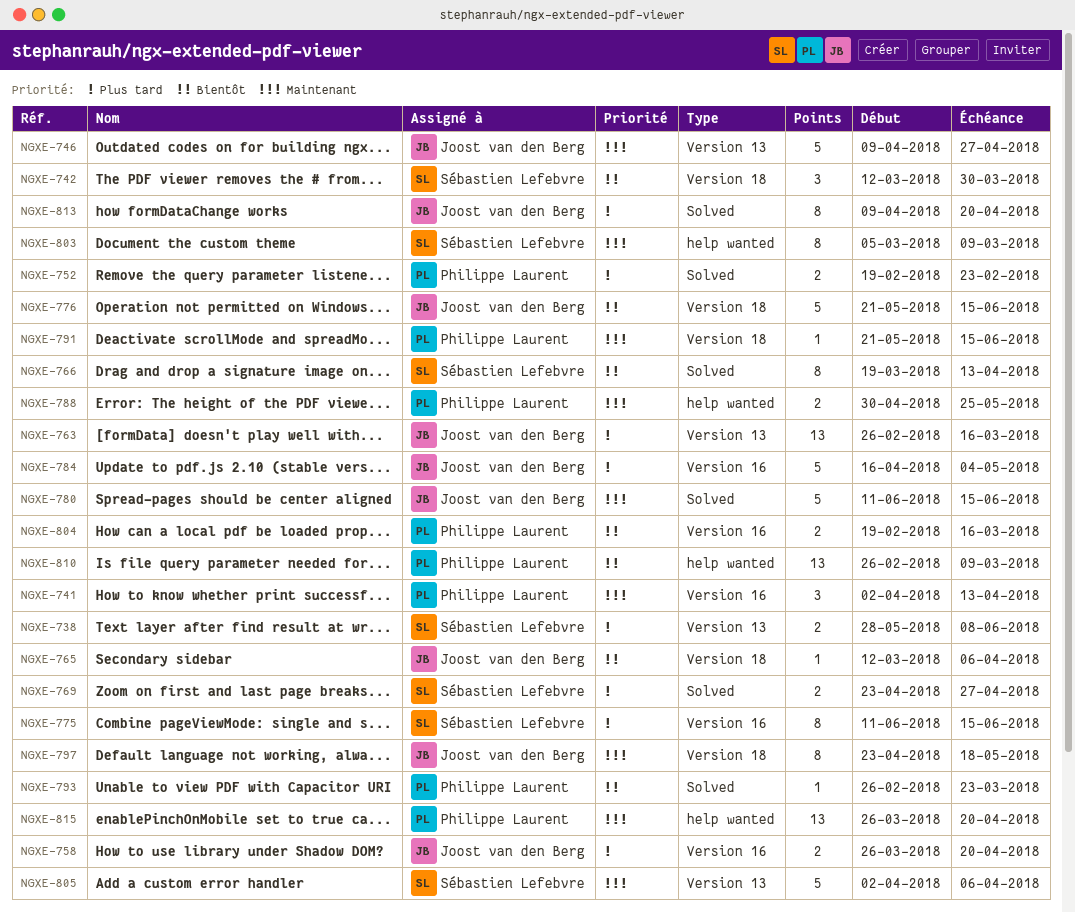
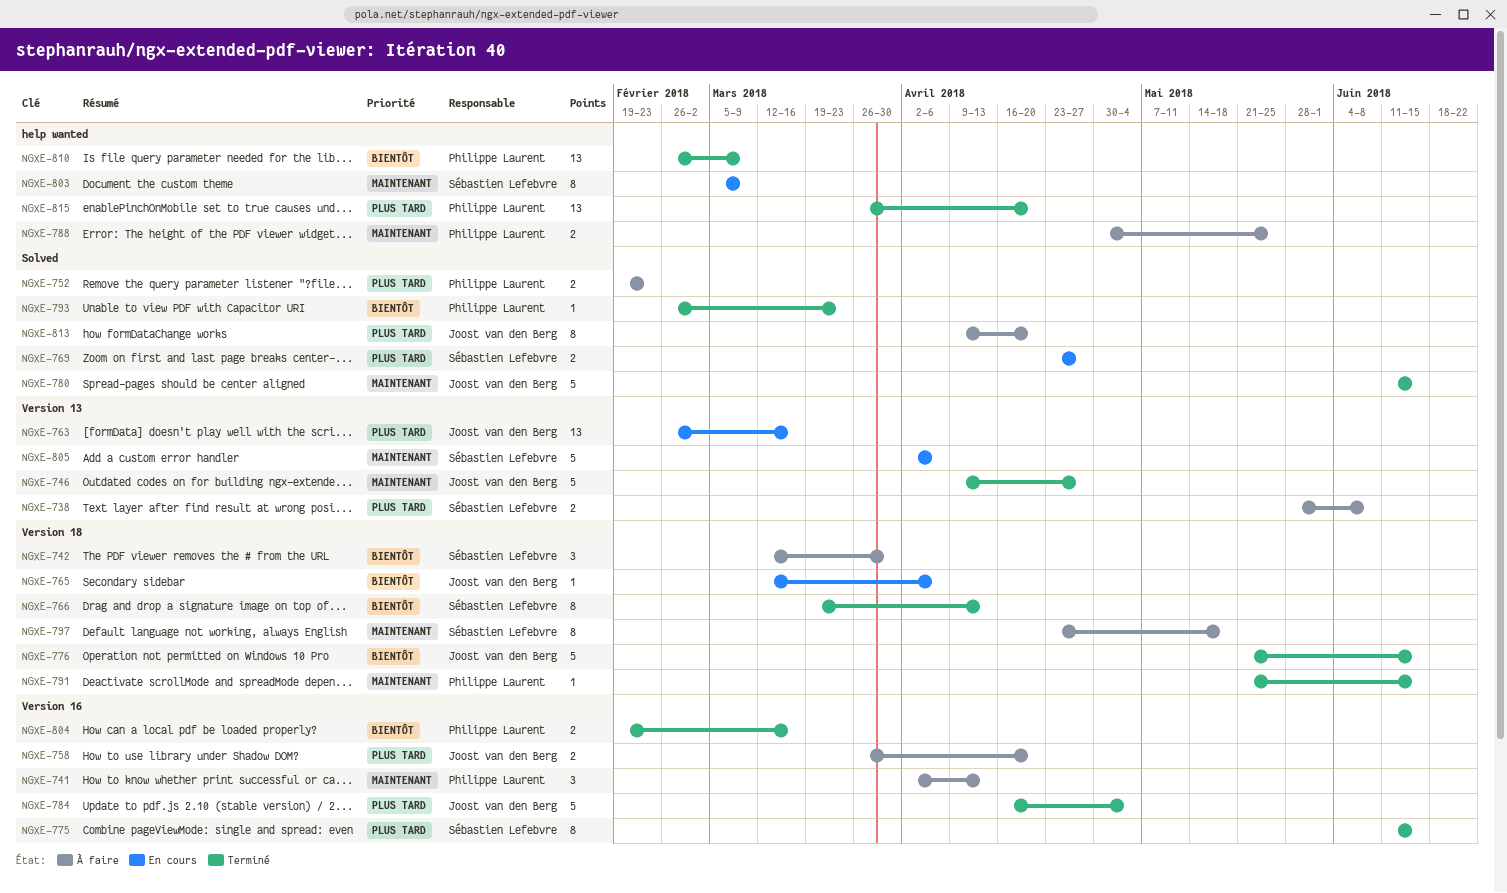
NGXE-766, label: Solved -> Version 18
NGXE-797, owner: Joost van den Berg -> Sébastien Lefebvre
NGXE-815, priority: Maintenant -> Plus tard

